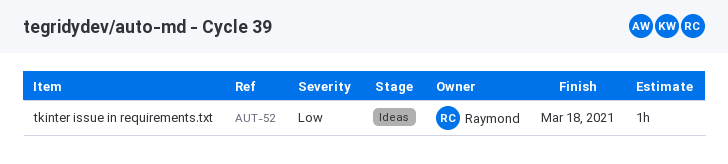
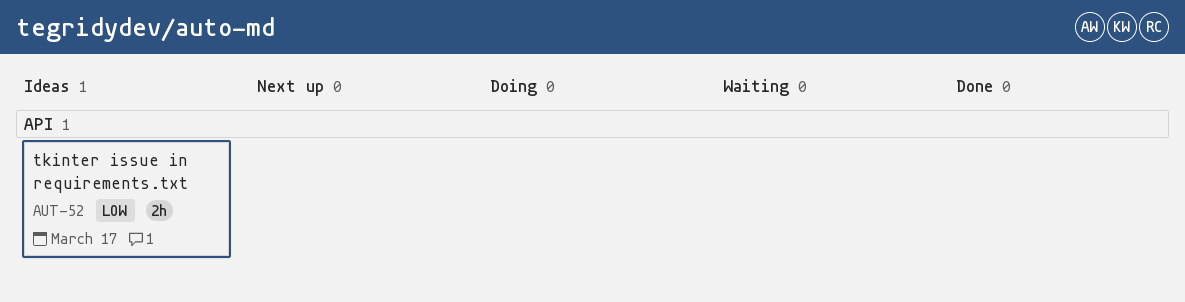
AUT-52, estimate: 1h -> 2h
AUT-52, due: Mar 18 -> Mar 17

